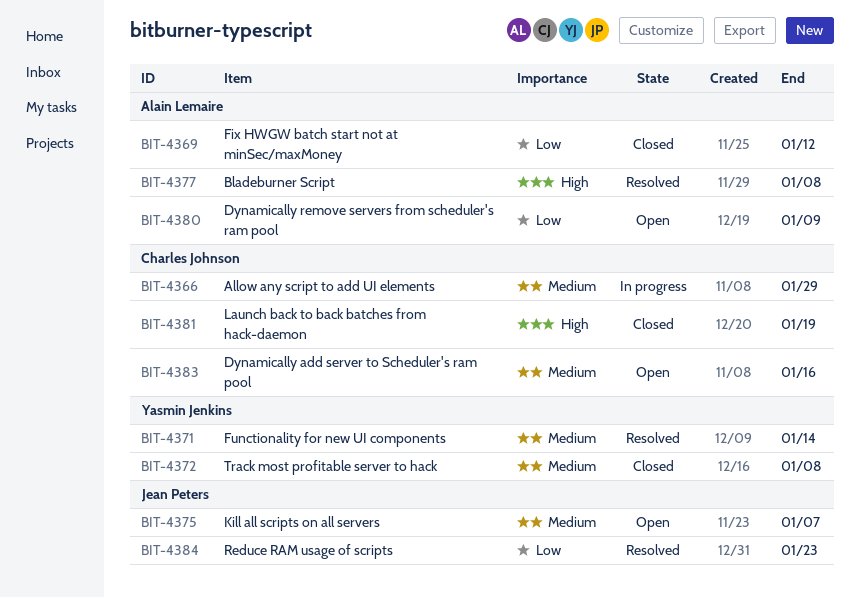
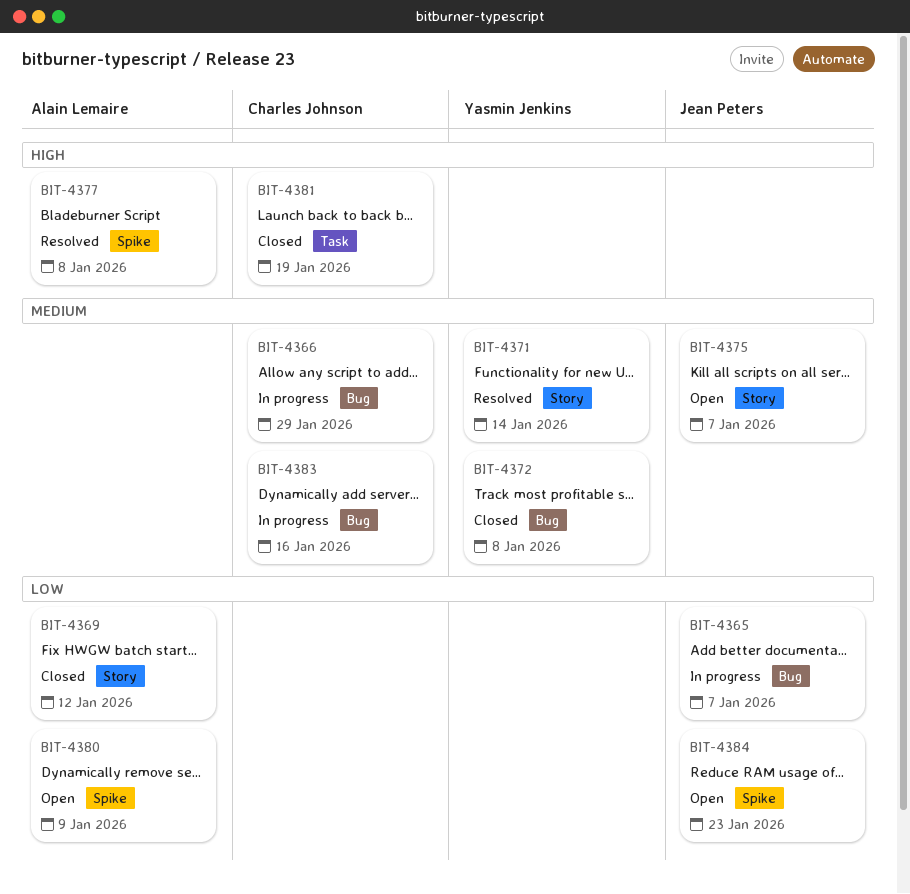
BIT-4365: none -> present
BIT-4383, status: Open -> In progress
BIT-4384, status: Resolved -> Open

